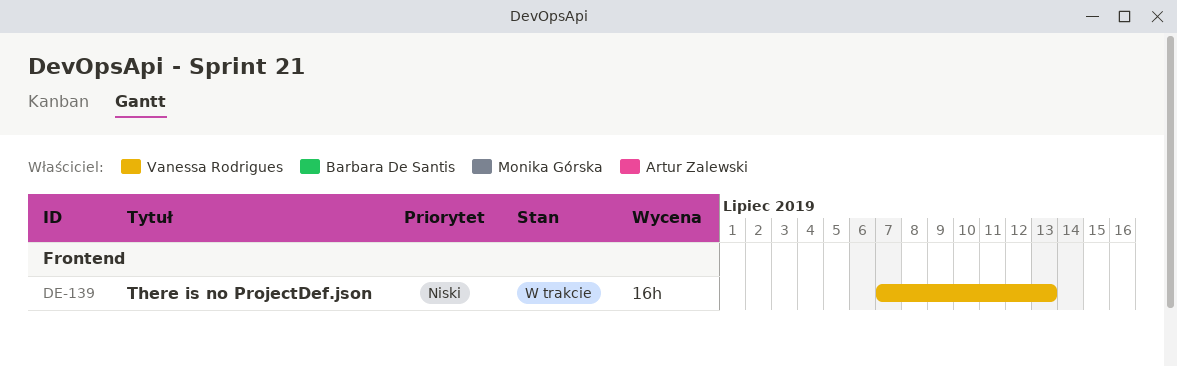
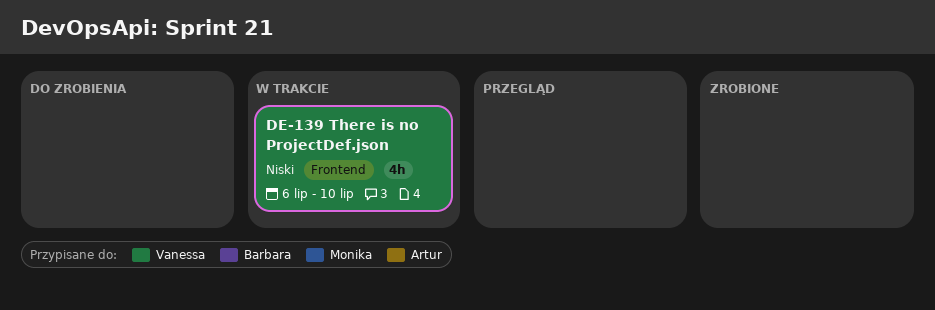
DE-139, estimate: 16h -> 4h
DE-139, start: Jul 7 -> Jul 6
DE-139, due: Jul 13 -> Jul 10

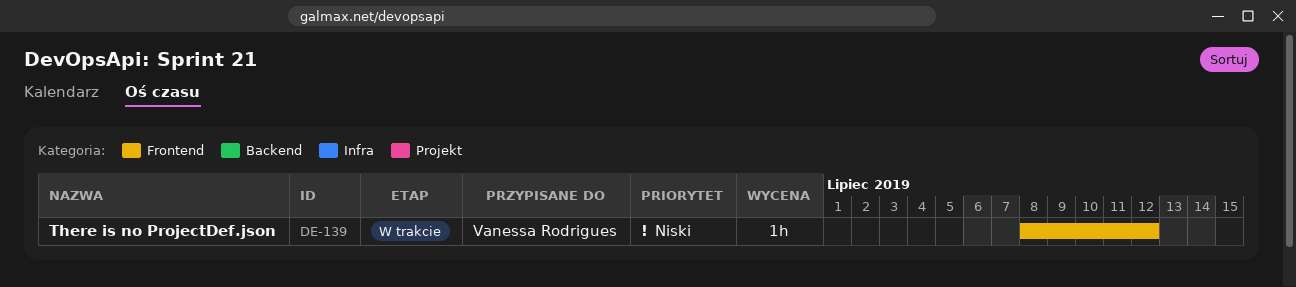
DE-139, estimate: 4h -> 1h
DE-139, start: Jul 6 -> Jul 8
DE-139, due: Jul 10 -> Jul 12

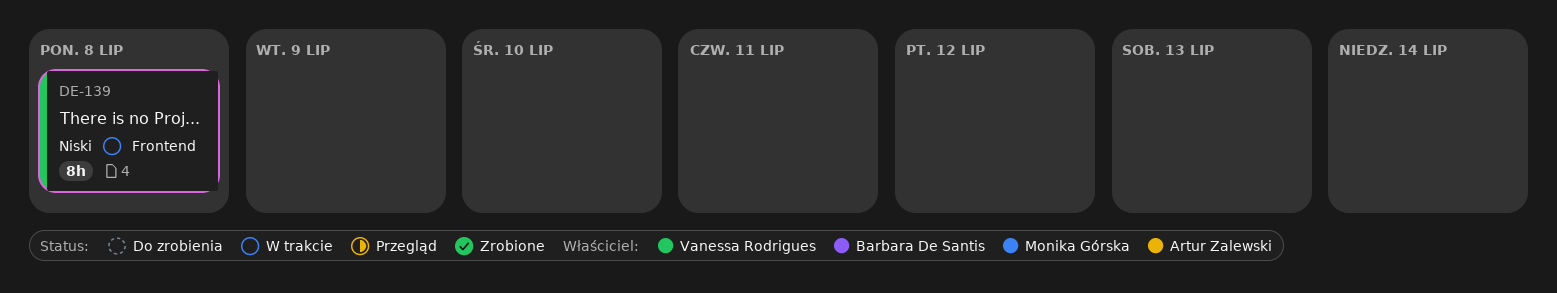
DE-139, estimate: 1h -> 8h
DE-139, due: Jul 12 -> Jul 8

